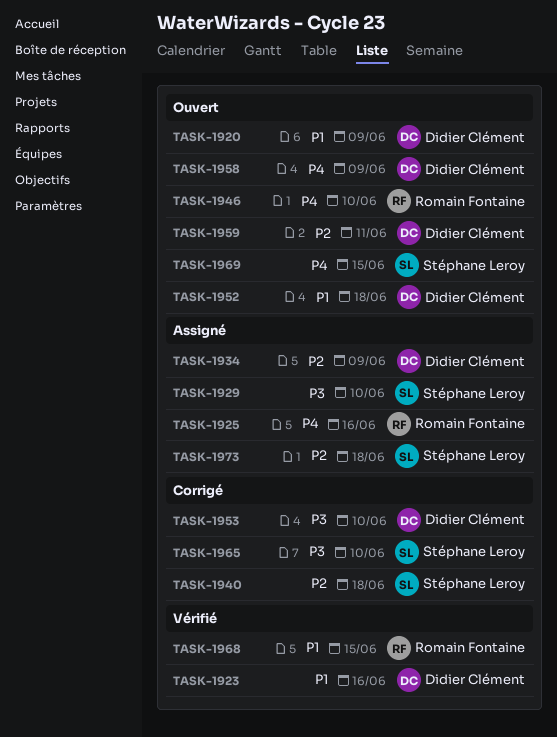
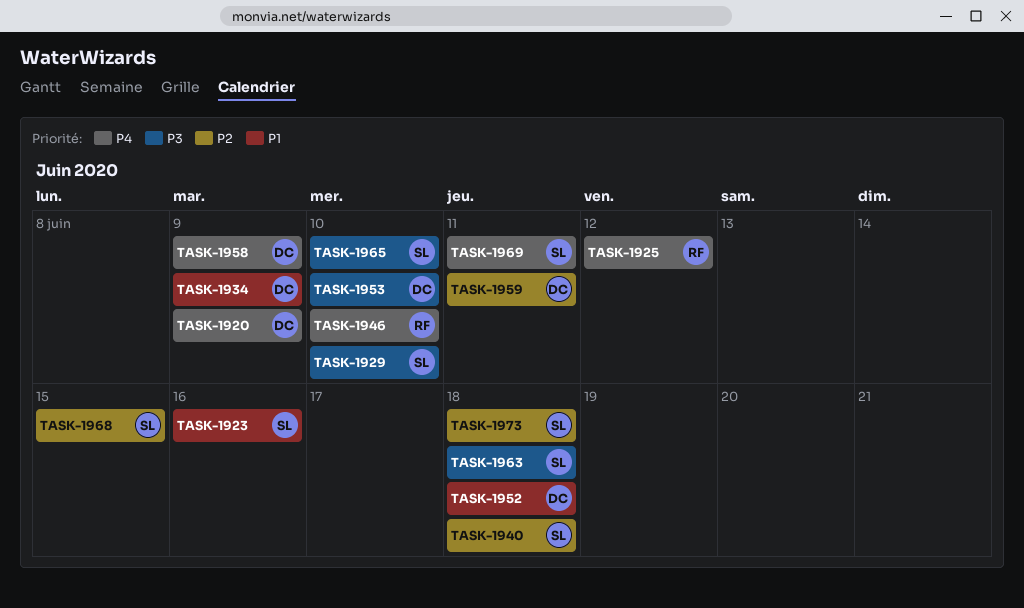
TASK-1920, priority: P1 -> P4
TASK-1923, owner: Didier Clément -> Stéphane Leroy
TASK-1925, due: Jun 16 -> Jun 12
TASK-1934, priority: P2 -> P1
TASK-1963: none -> present
TASK-1968, owner: Romain Fontaine -> Stéphane Leroy
TASK-1968, priority: P1 -> P2
TASK-1969, due: Jun 15 -> Jun 11

